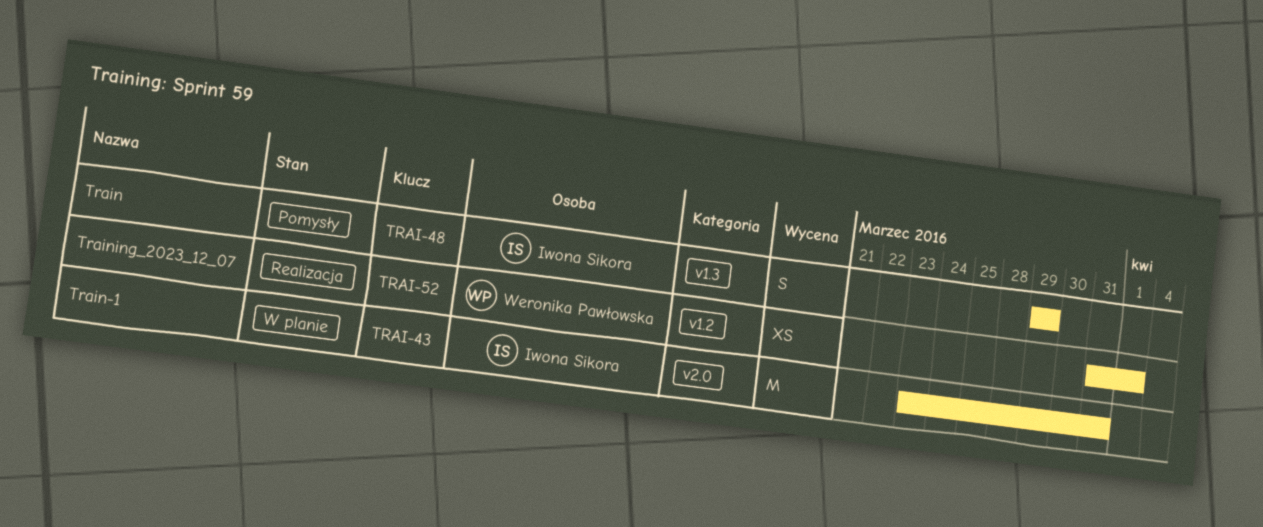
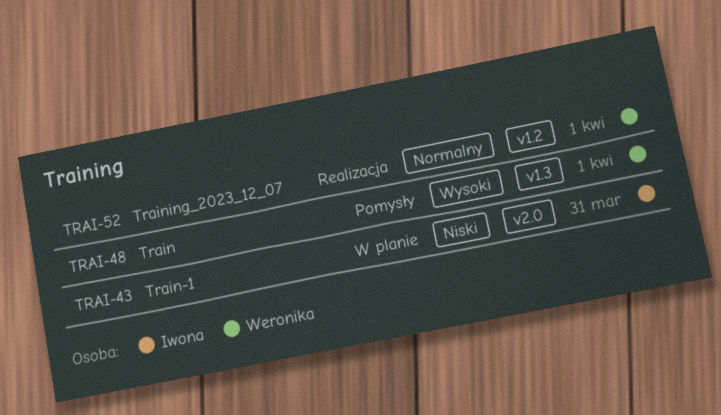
TRAI-48, owner: Iwona Sikora -> Weronika Pawłowska
TRAI-48, due: Mar 29 -> Apr 1

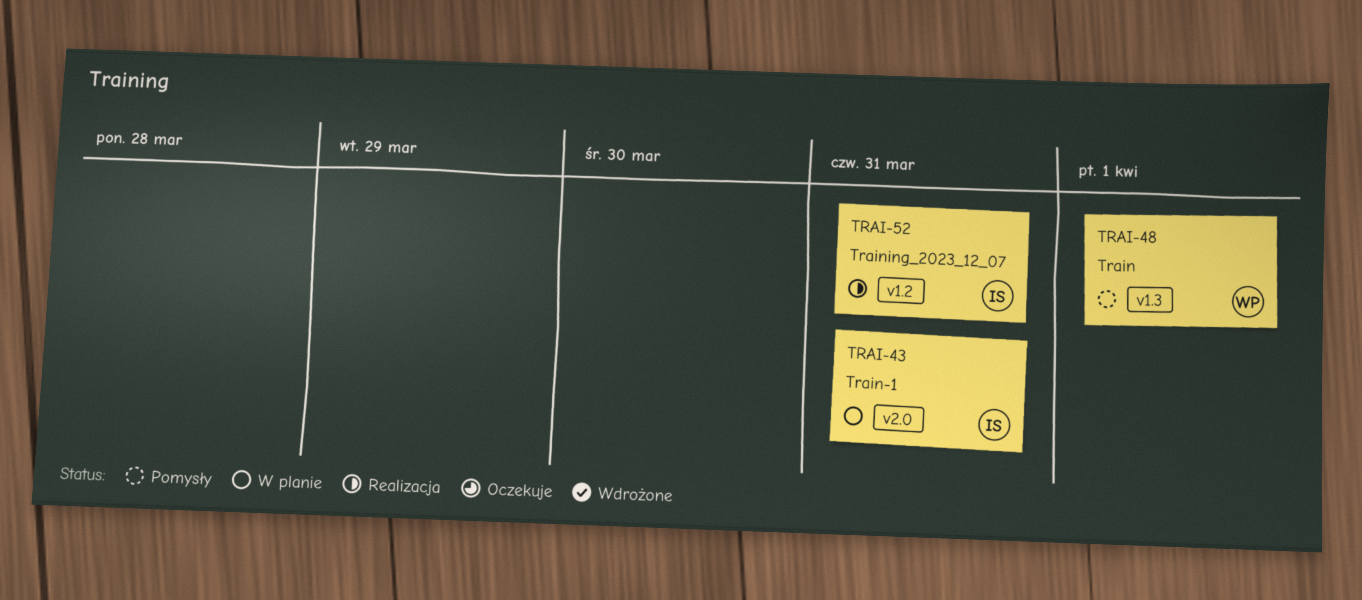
TRAI-52, owner: Weronika -> Iwona
TRAI-52, due: Apr 1 -> Mar 31

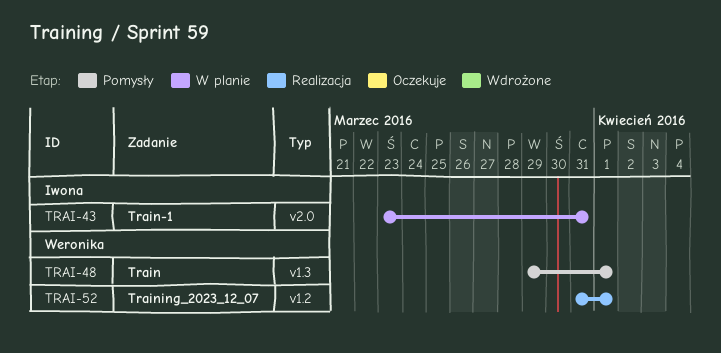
TRAI-52, owner: Iwona -> Weronika
TRAI-52, due: Mar 31 -> Apr 1

